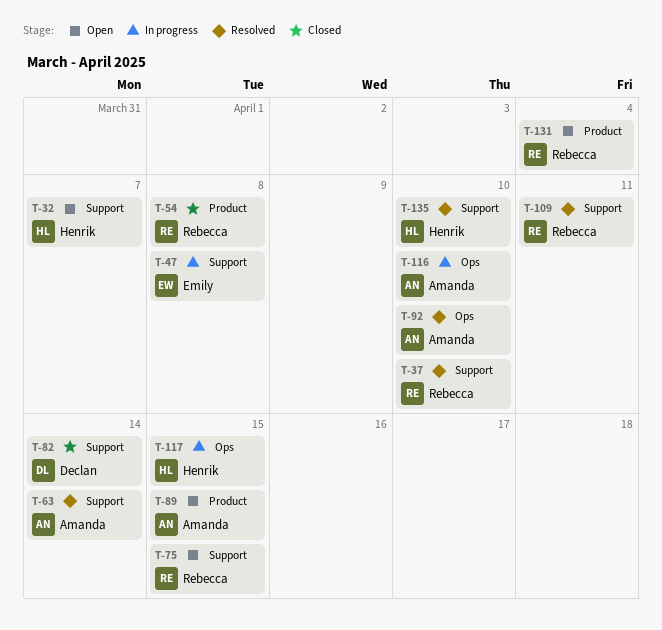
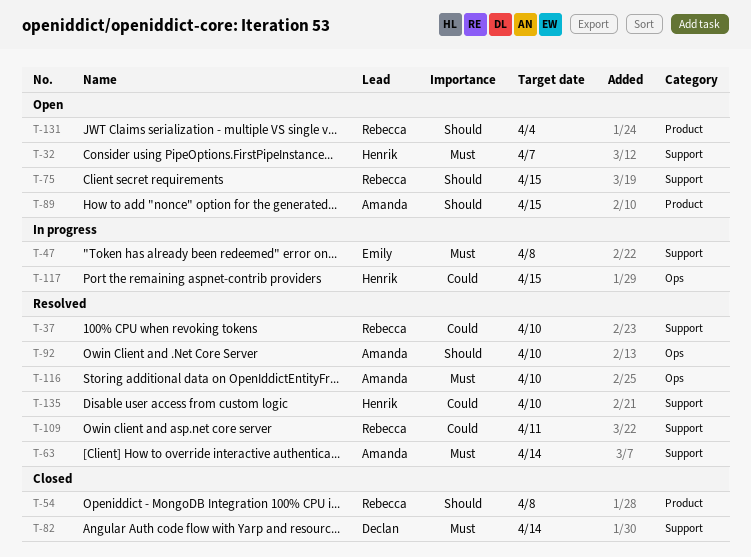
T-116, status: In progress -> Resolved

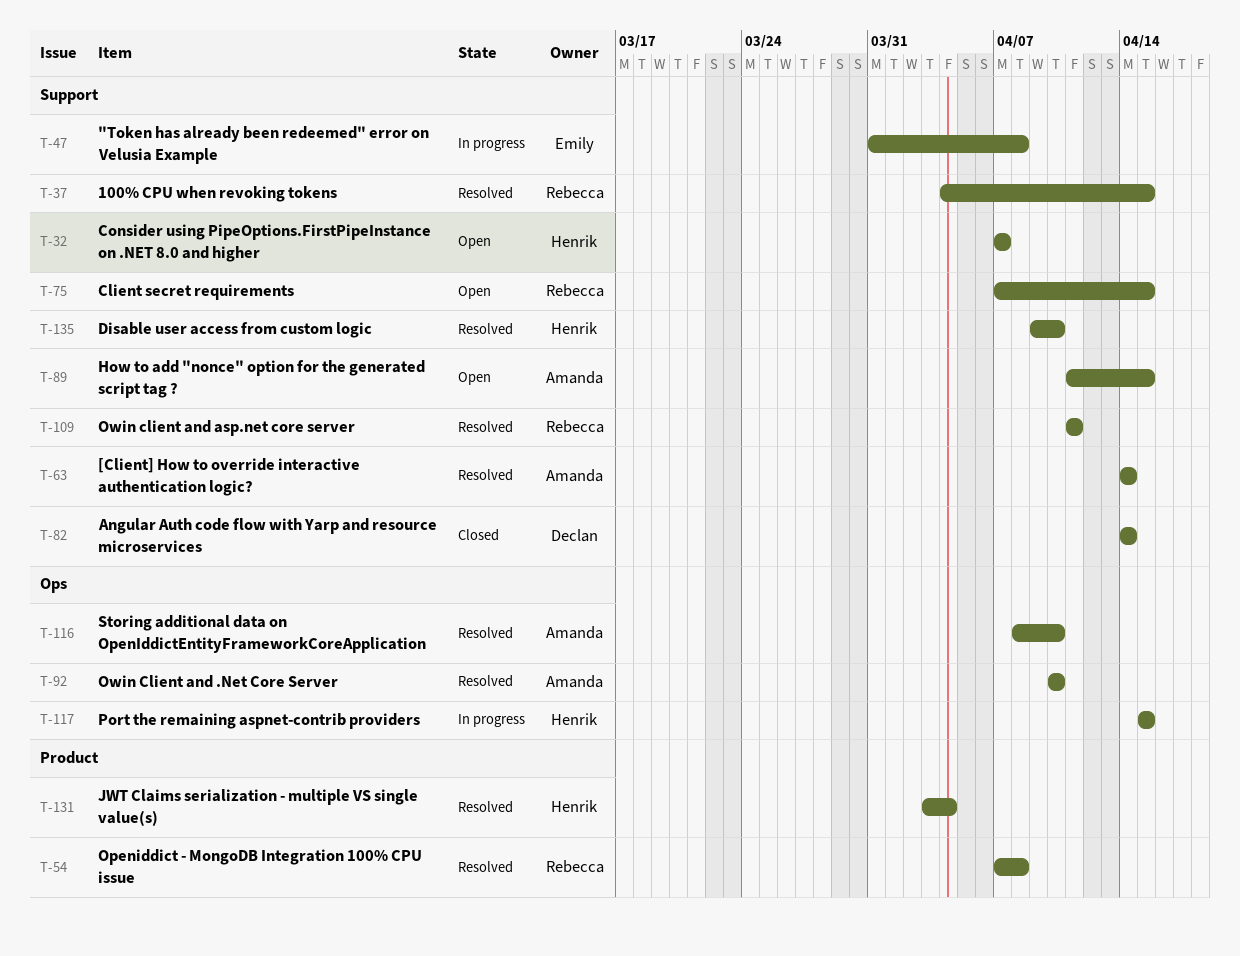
T-37, due: Apr 10 -> Apr 15
T-54, status: Closed -> Resolved
T-89, label: Product -> Support
T-131, status: Open -> Resolved
T-131, owner: Rebecca -> Henrik

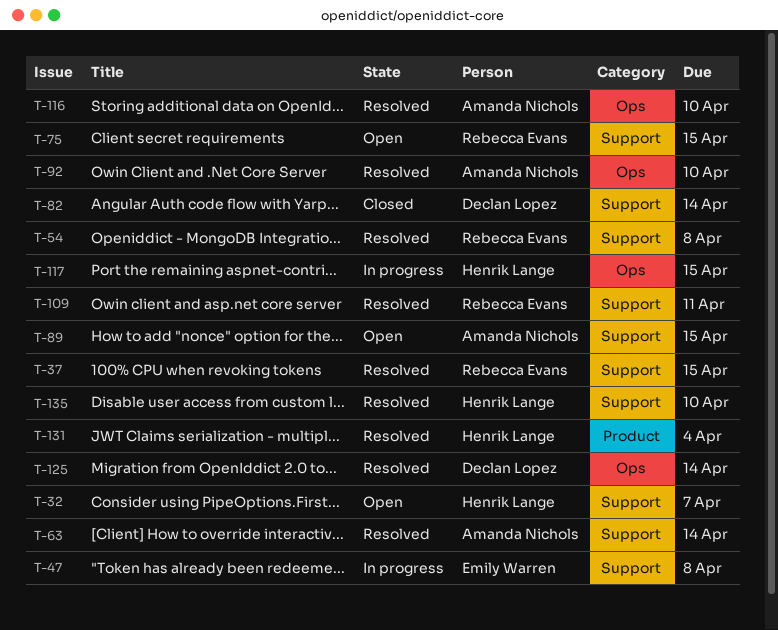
T-54, label: Product -> Support
T-125: none -> present

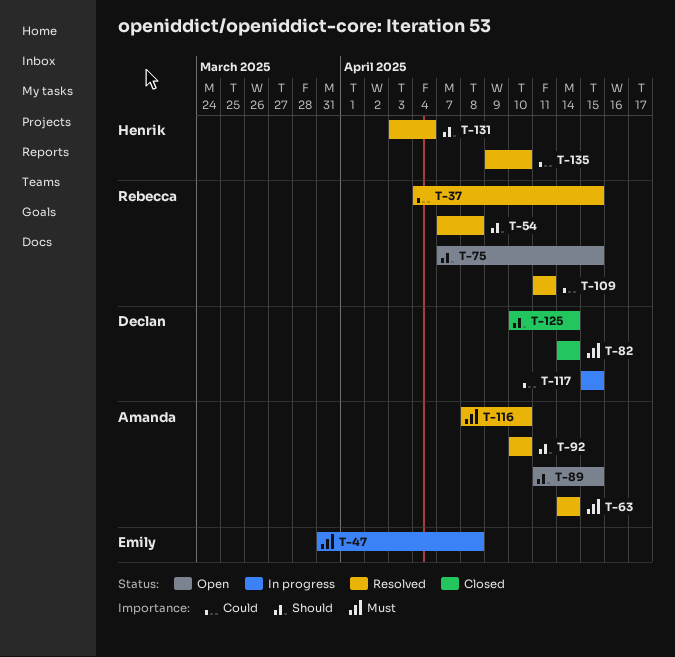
T-32: present -> none
T-117, owner: Henrik Lange -> Declan Lopez
T-125, status: Resolved -> Closed

